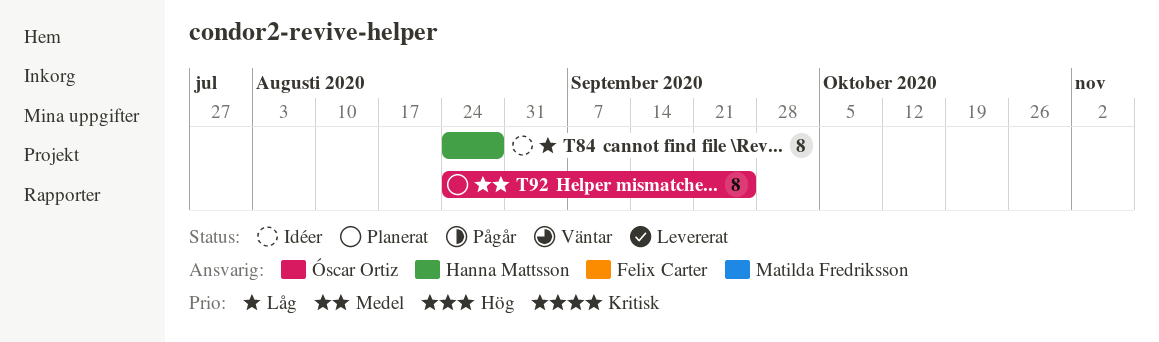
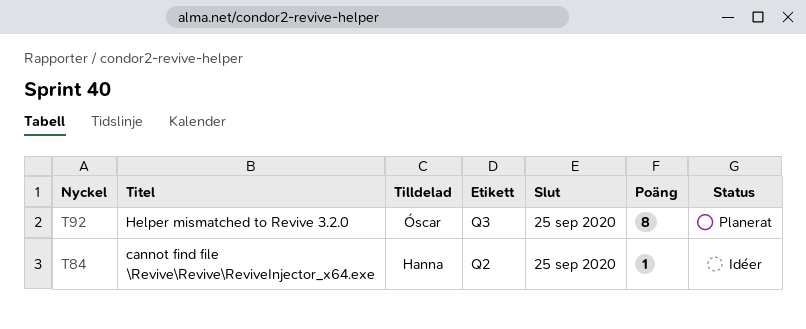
T84, estimate: 8 -> 1
T84, due: Aug 28 -> Sep 25

